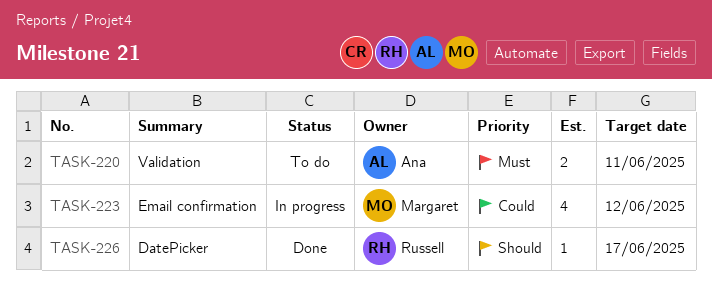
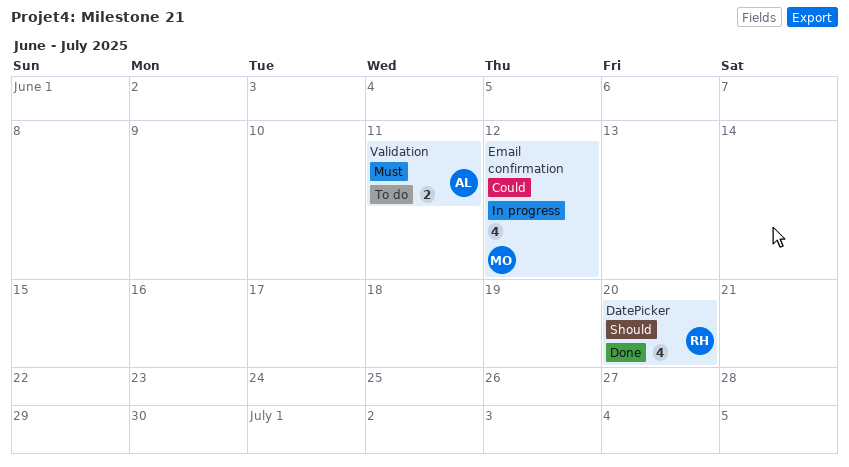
DatePicker, estimate: 1 -> 4
DatePicker, due: Jun 17 -> Jun 20

